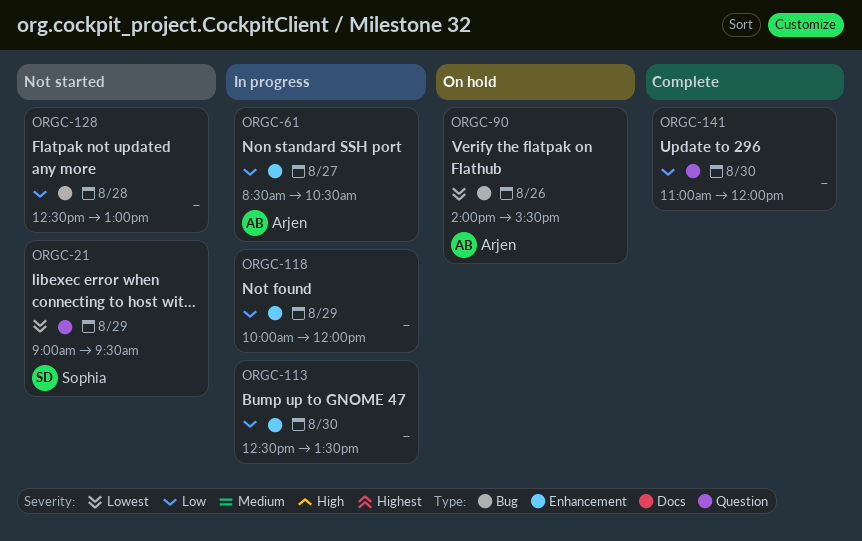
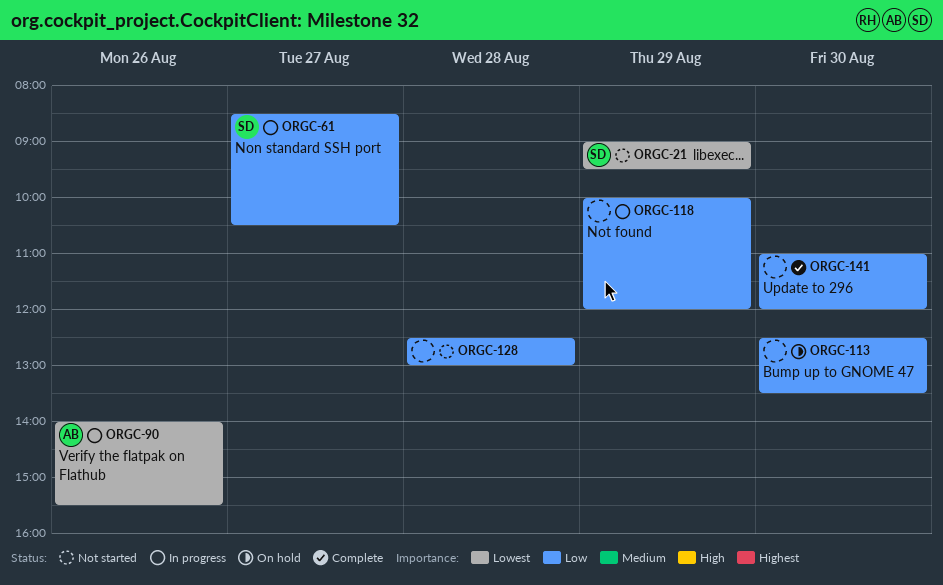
ORGC-61, owner: Arjen -> Sophia
ORGC-90, status: On hold -> In progress
ORGC-113, status: In progress -> On hold

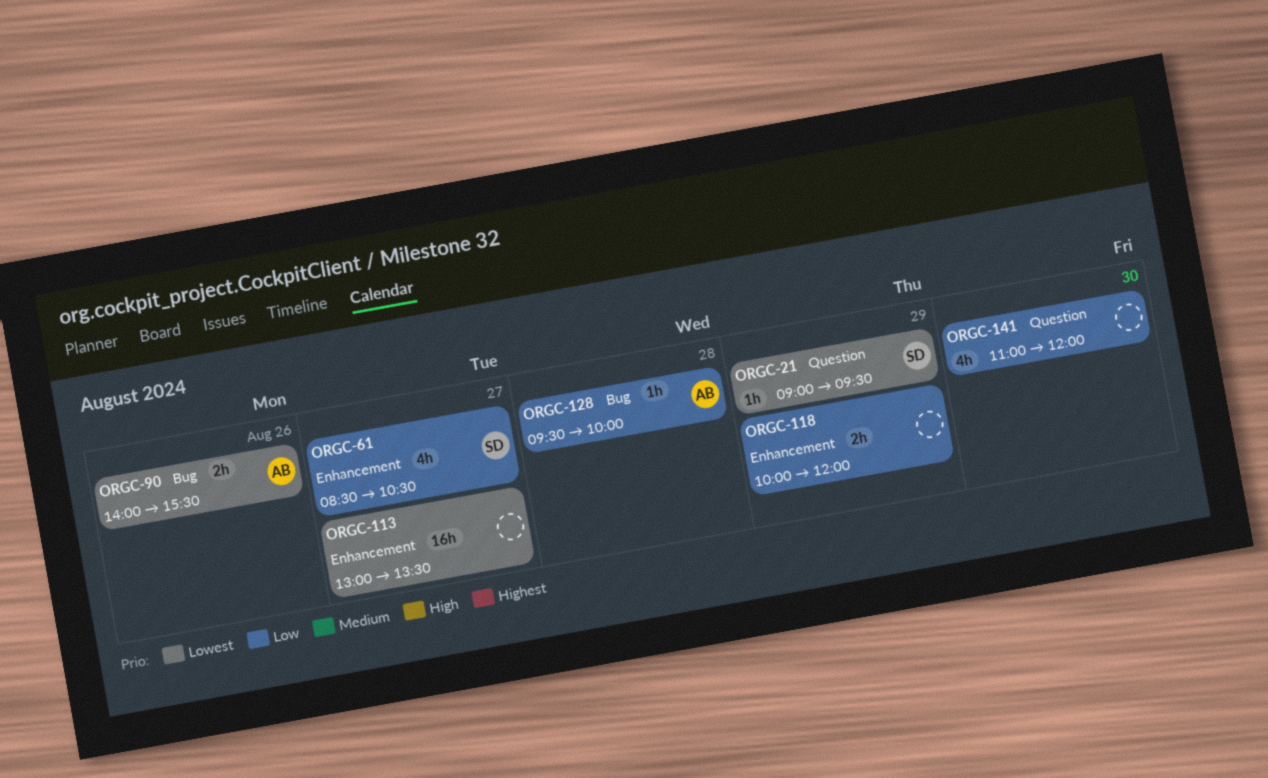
ORGC-113, priority: Low -> Lowest
ORGC-113, day: Aug 30 -> Aug 27
ORGC-113, begins: 12:30 -> 13:00
ORGC-128, owner: none -> AB
ORGC-128, begins: 12:30 -> 09:30
ORGC-128, ends: 13:00 -> 10:00

